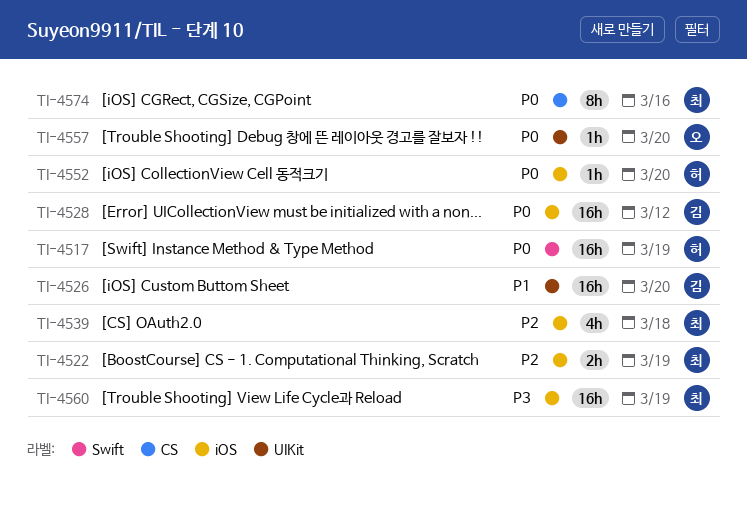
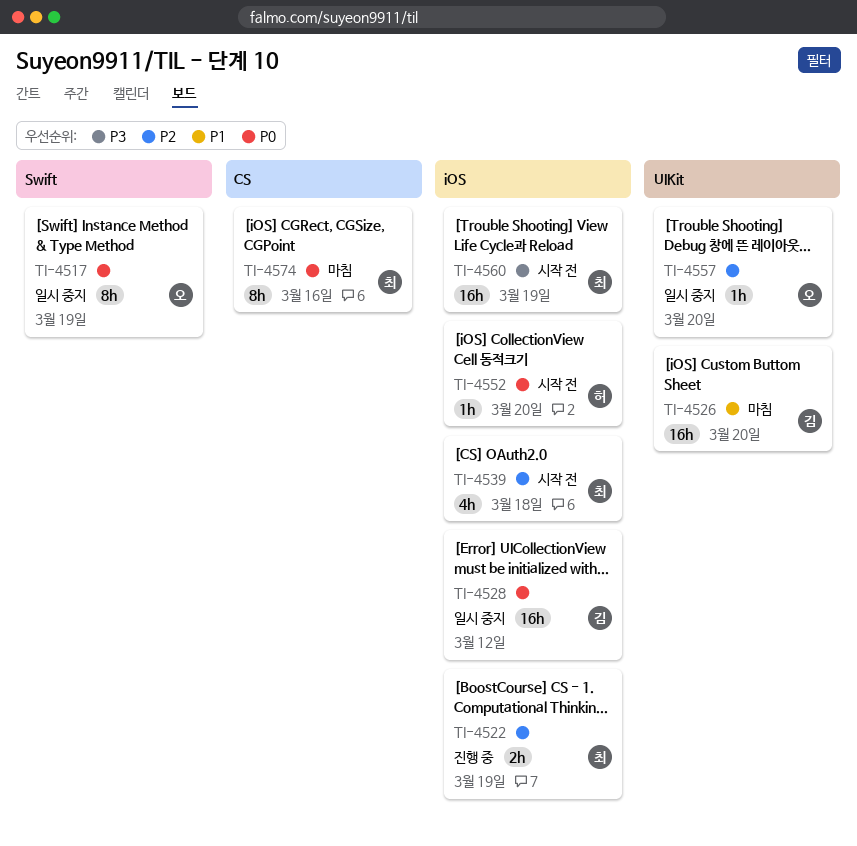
TI-4517, owner: 허 -> 오
TI-4517, estimate: 16h -> 8h
TI-4557, priority: P0 -> P2

